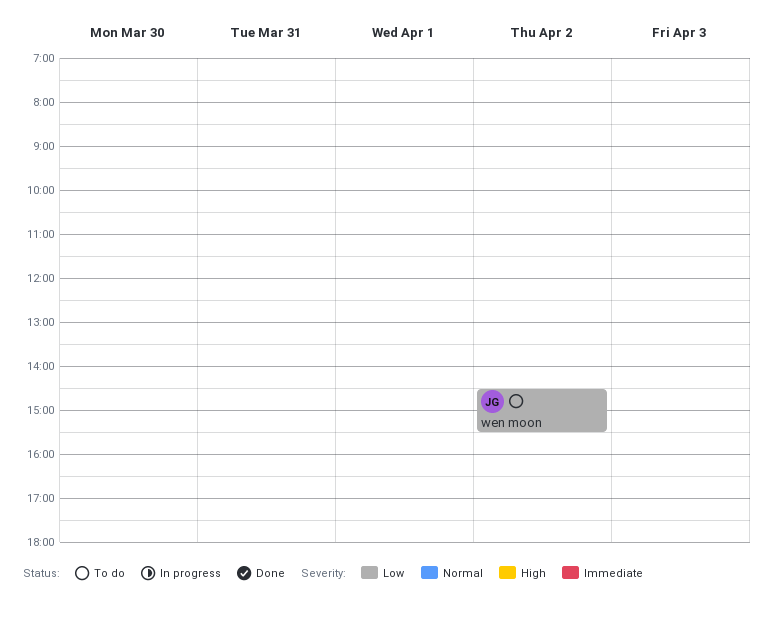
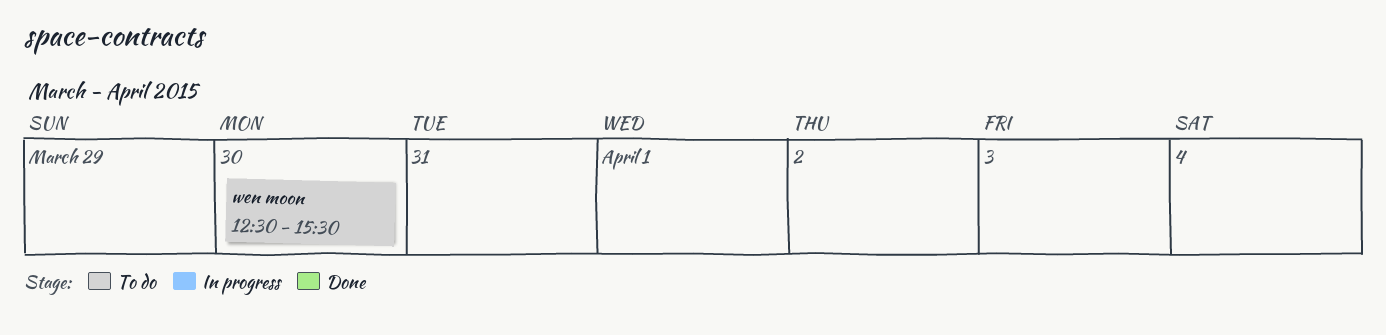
wen moon, day: Apr 2 -> Mar 30
wen moon, begins: 14:30 -> 12:30

